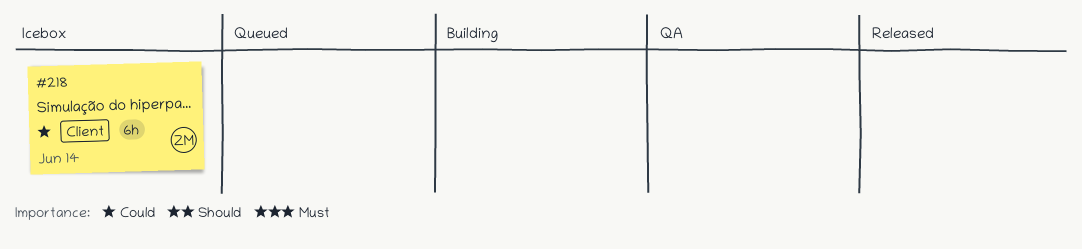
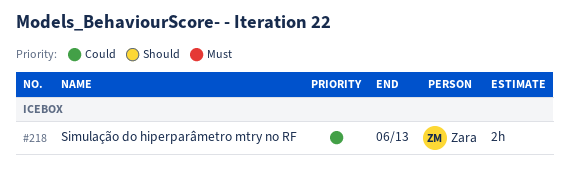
#218, estimate: 6h -> 2h
#218, due: Jun 14 -> Jun 13

